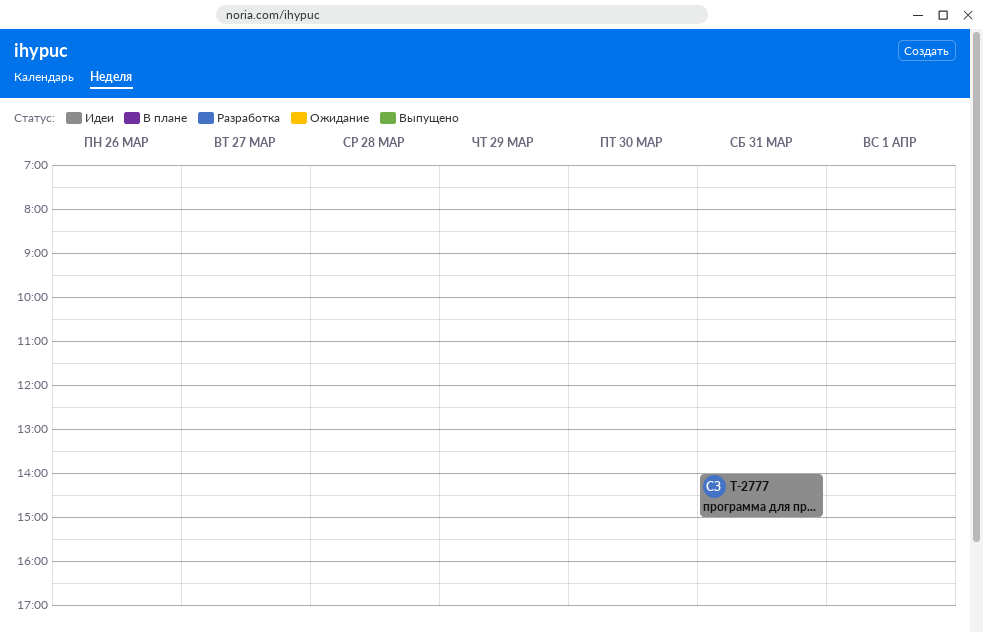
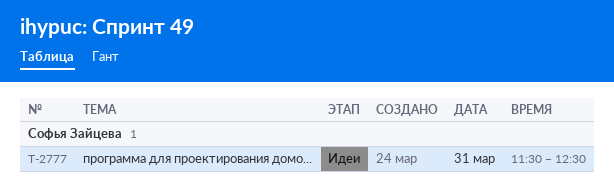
T-2777, begins: 14:00 -> 11:30
T-2777, ends: 15:00 -> 12:30

